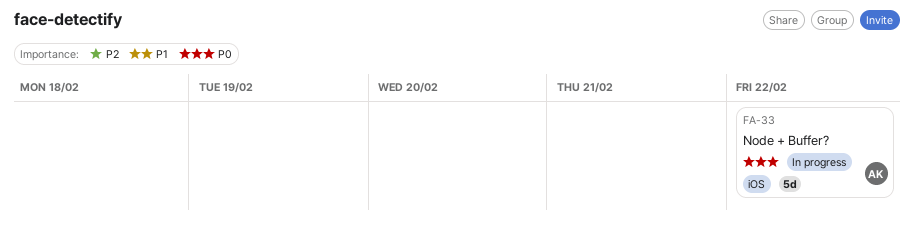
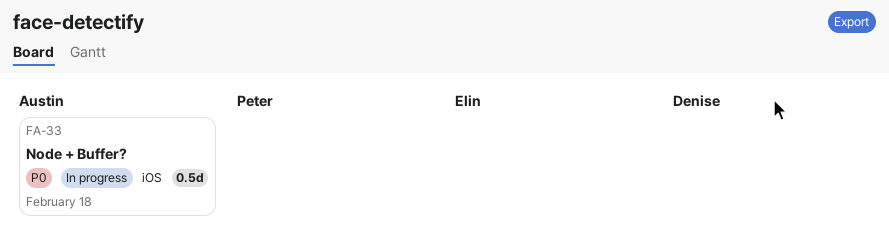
FA-33, estimate: 5d -> 0.5d
FA-33, due: Feb 22 -> Feb 18

